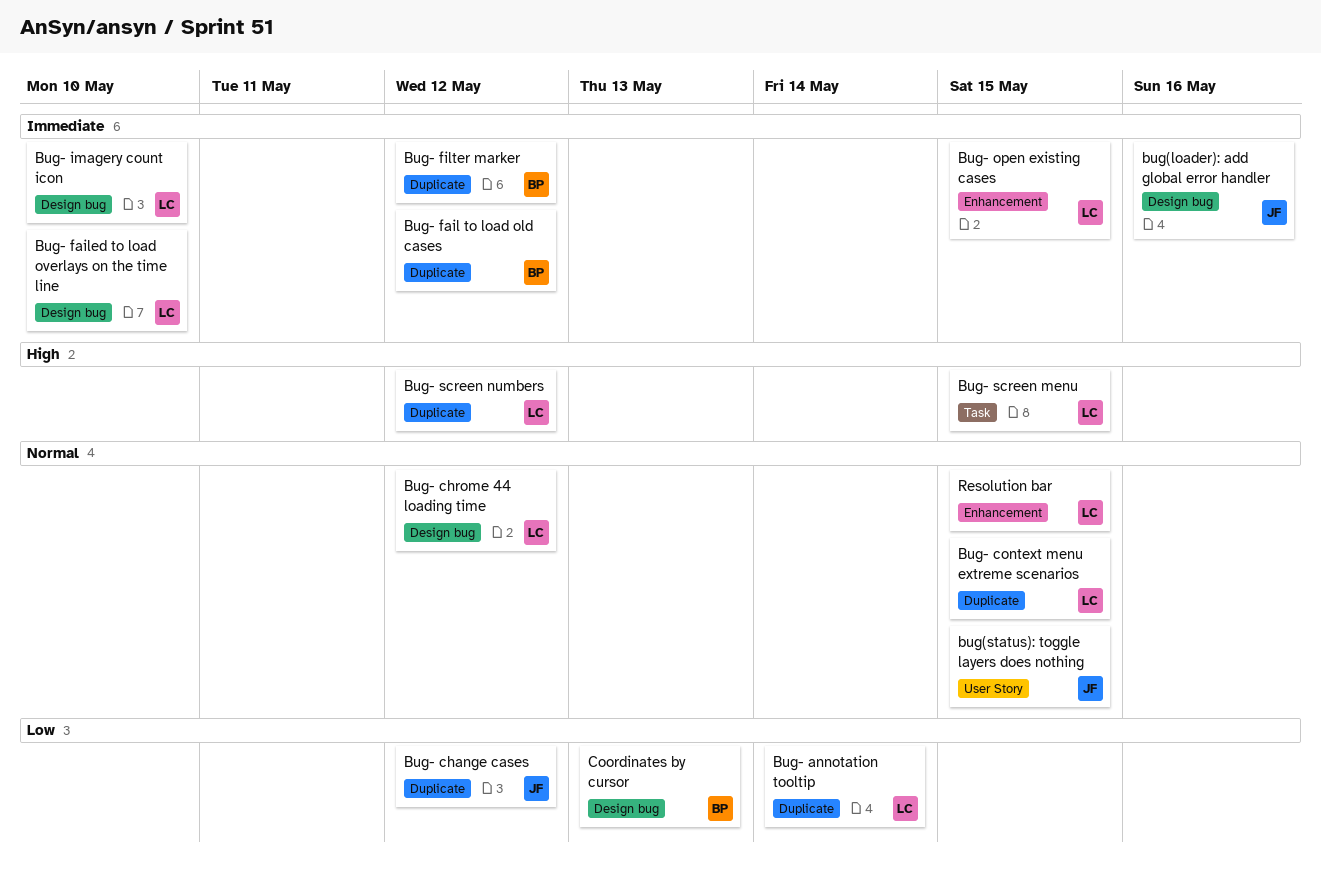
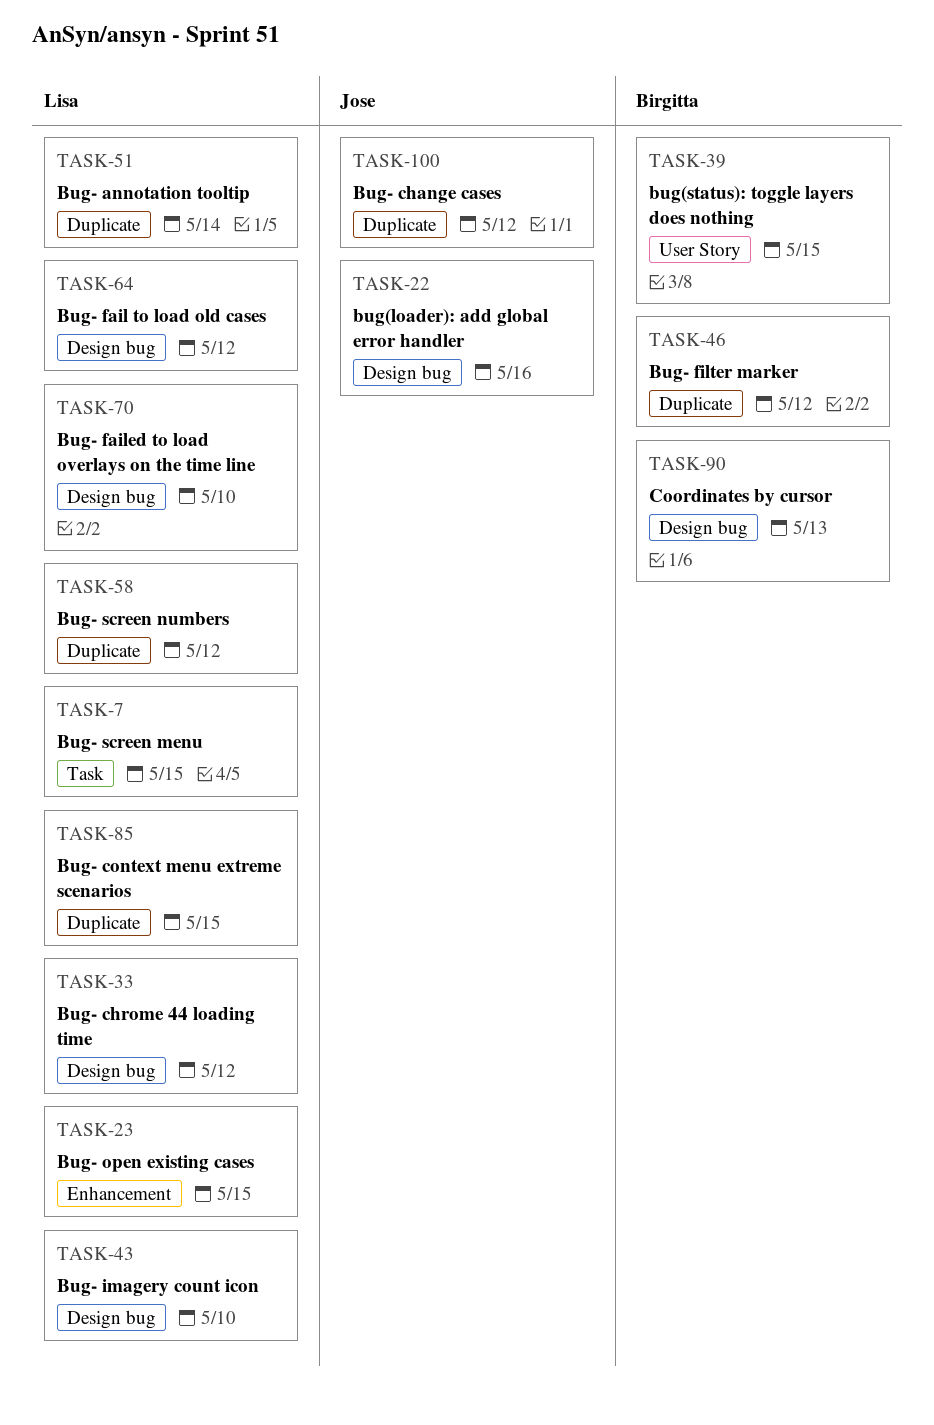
bug(status): toggle layers does nothing, owner: Jose -> Birgitta
Bug- fail to load old cases, owner: Birgitta -> Lisa
Bug- fail to load old cases, label: Duplicate -> Design bug
Resolution bar: present -> none

